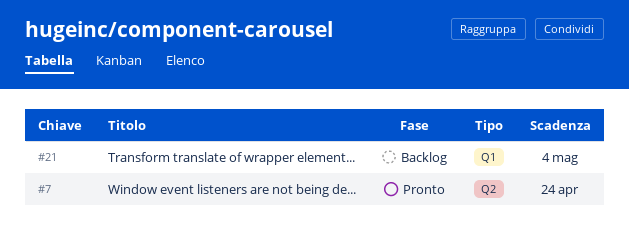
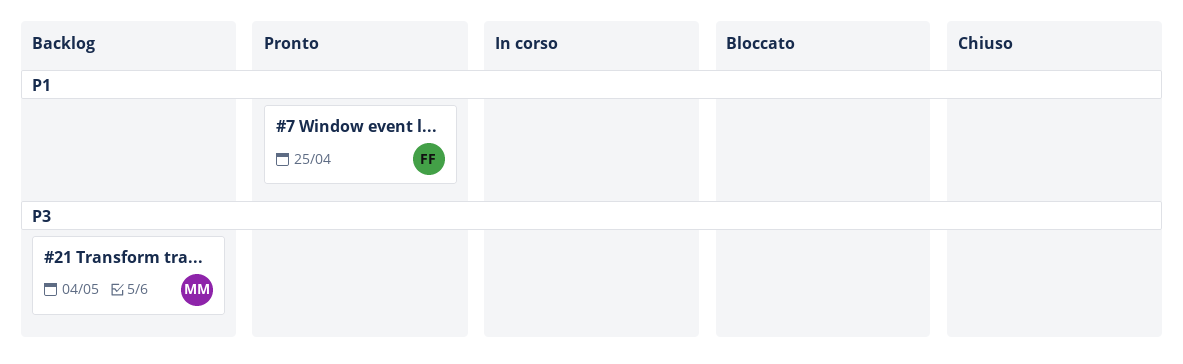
#7, due: Apr 24 -> Apr 25

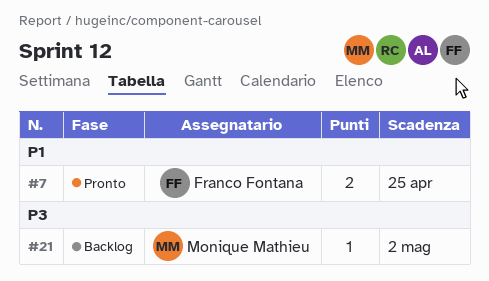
#21, due: May 4 -> May 2

